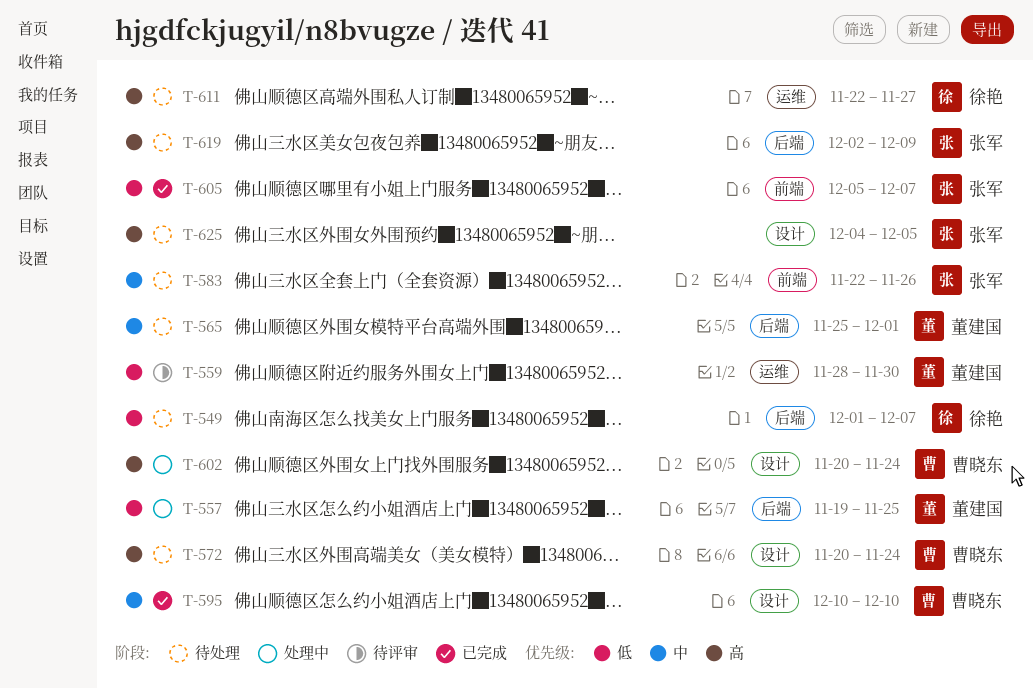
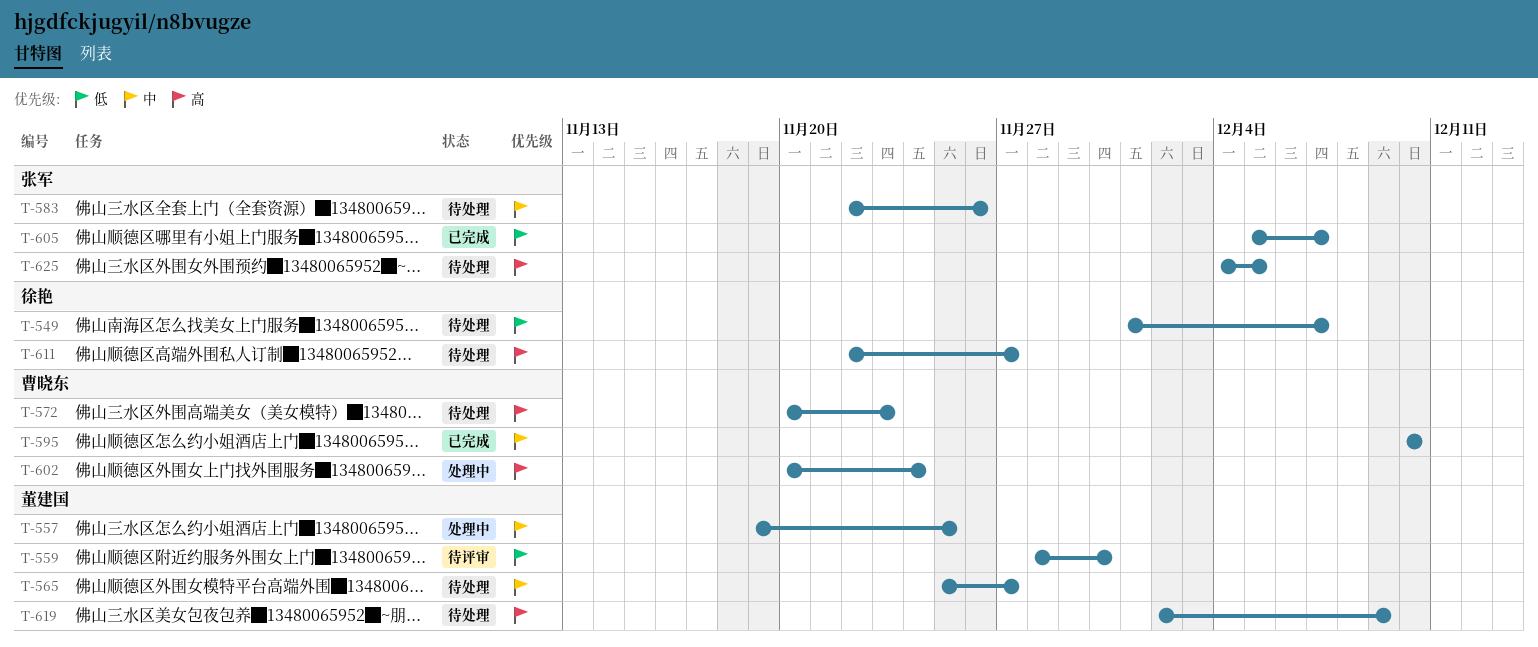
T-557, priority: 低 -> 中
T-565, due: Dec 1 -> Nov 27
T-572, due: Nov 24 -> Nov 23
T-619, owner: 张军 -> 董建国

